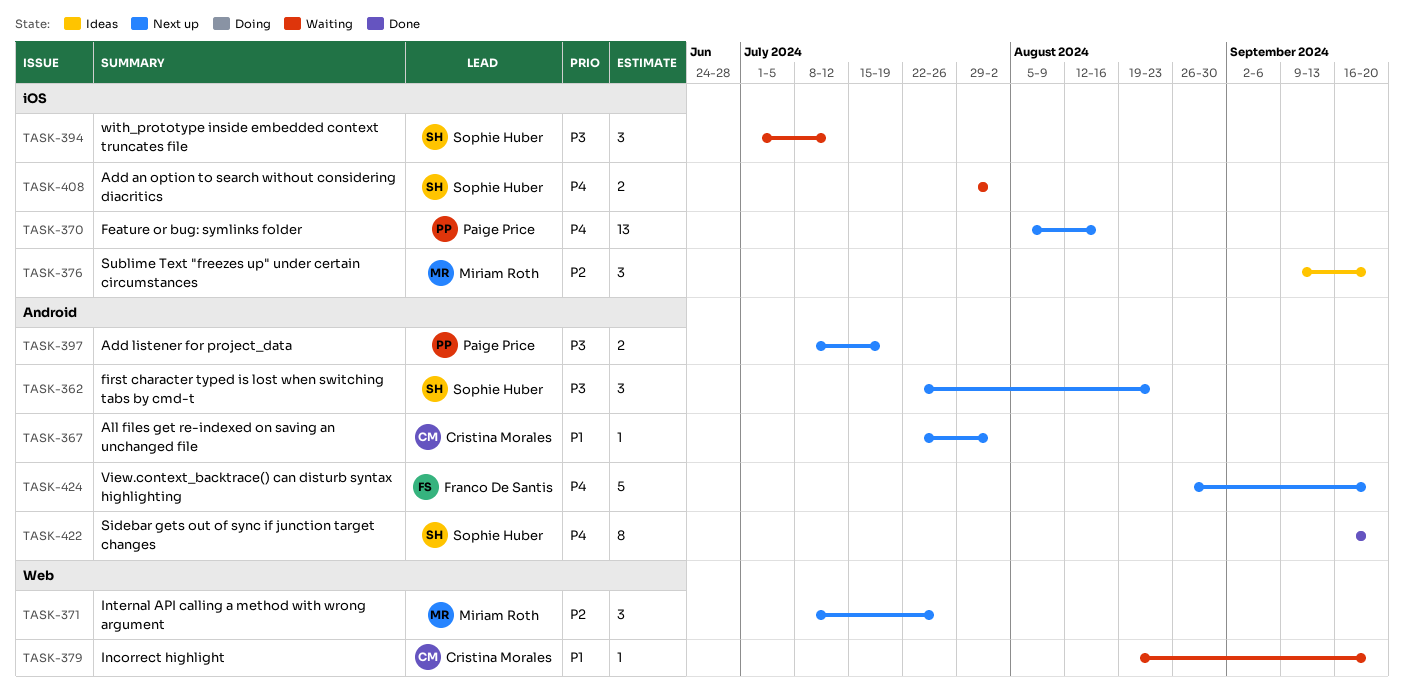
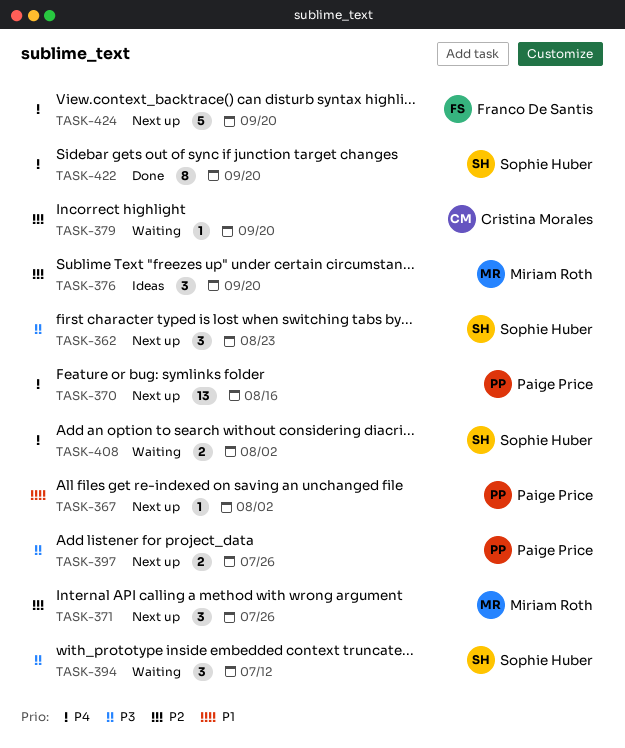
TASK-367, owner: Cristina Morales -> Paige Price
TASK-379, priority: P1 -> P2
TASK-397, due: Jul 19 -> Jul 26

